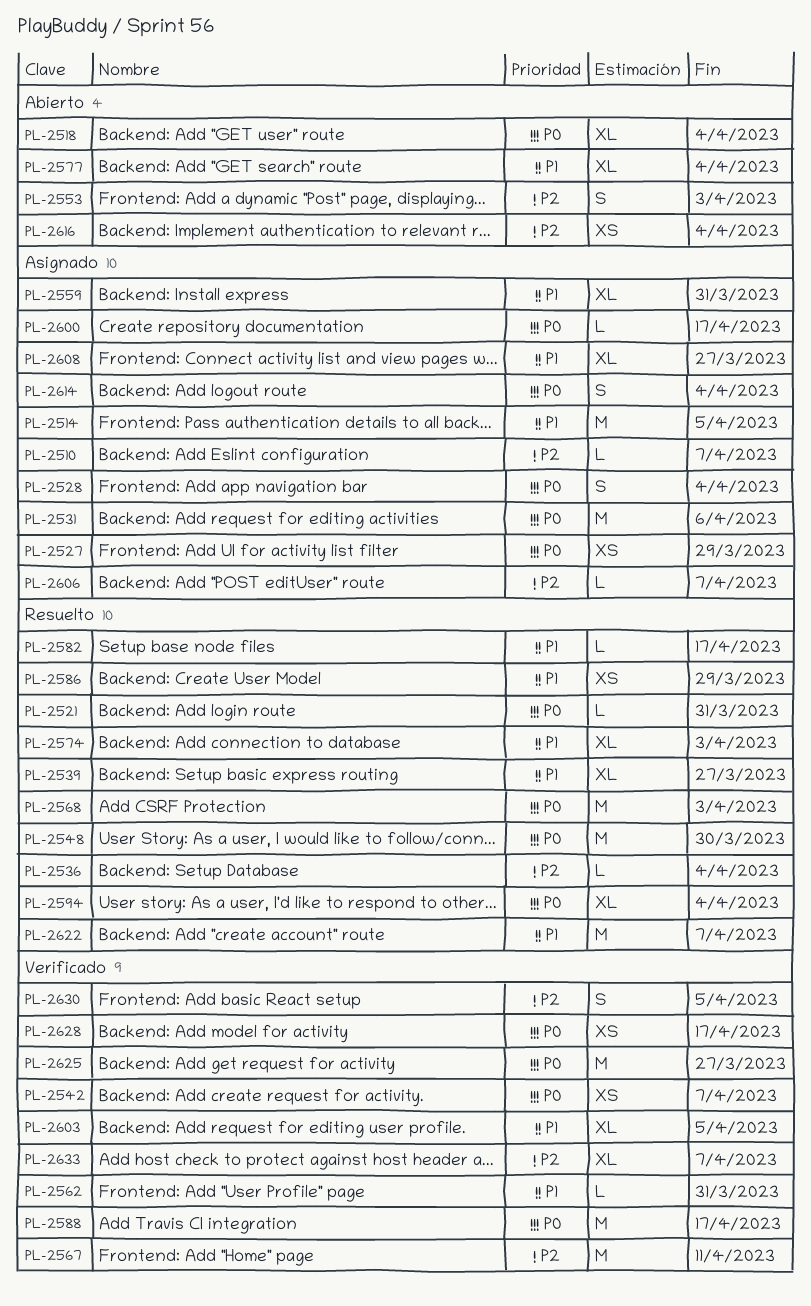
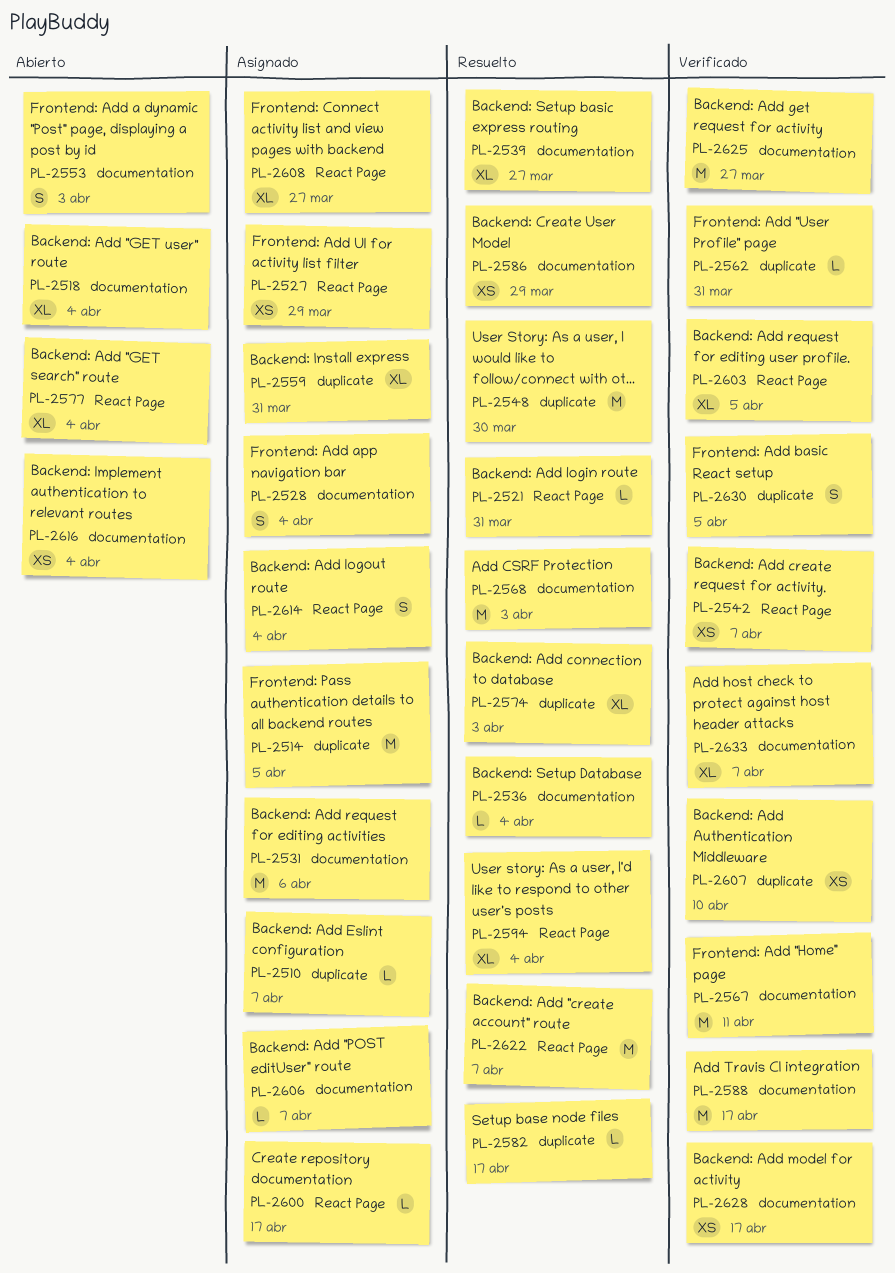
PL-2607: none -> present

